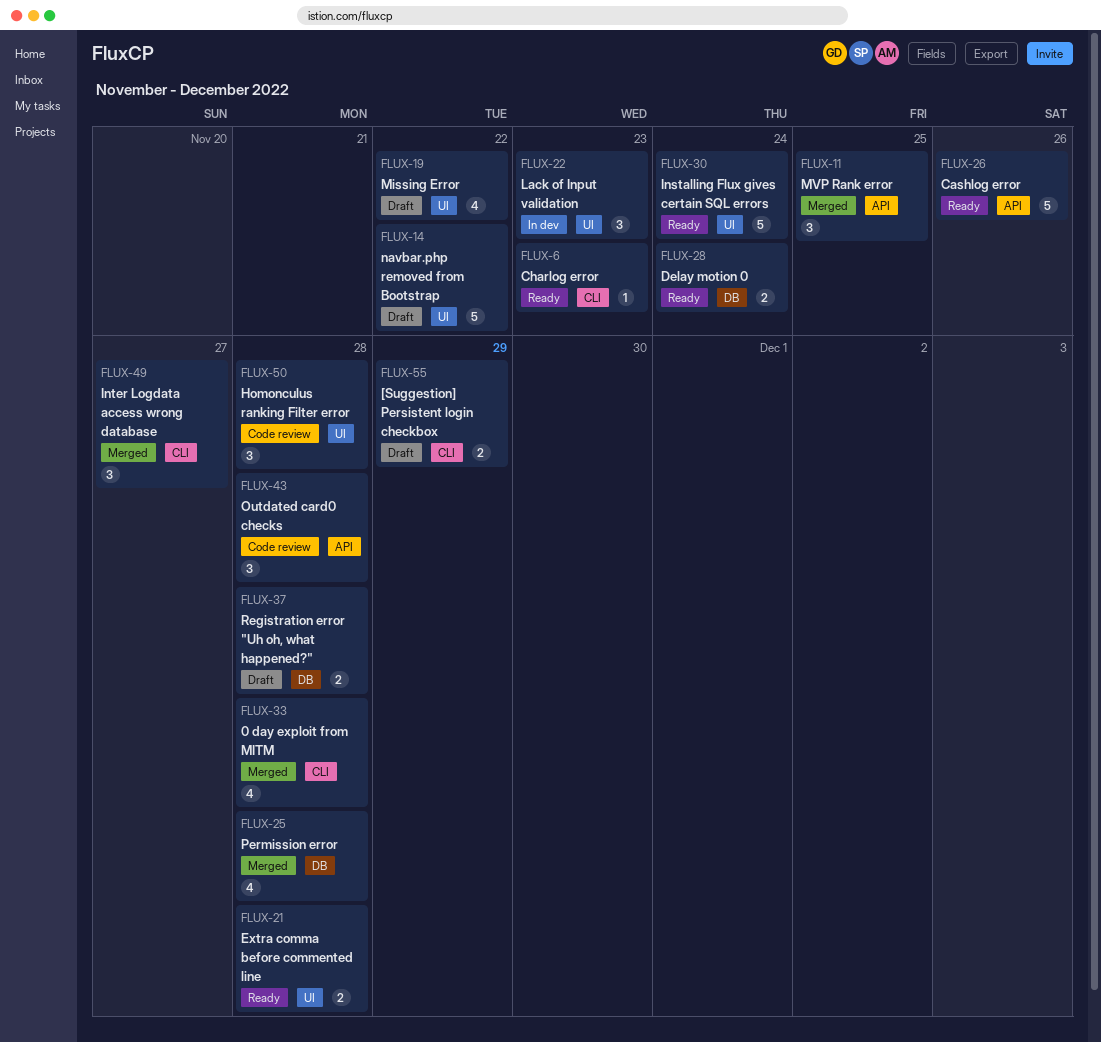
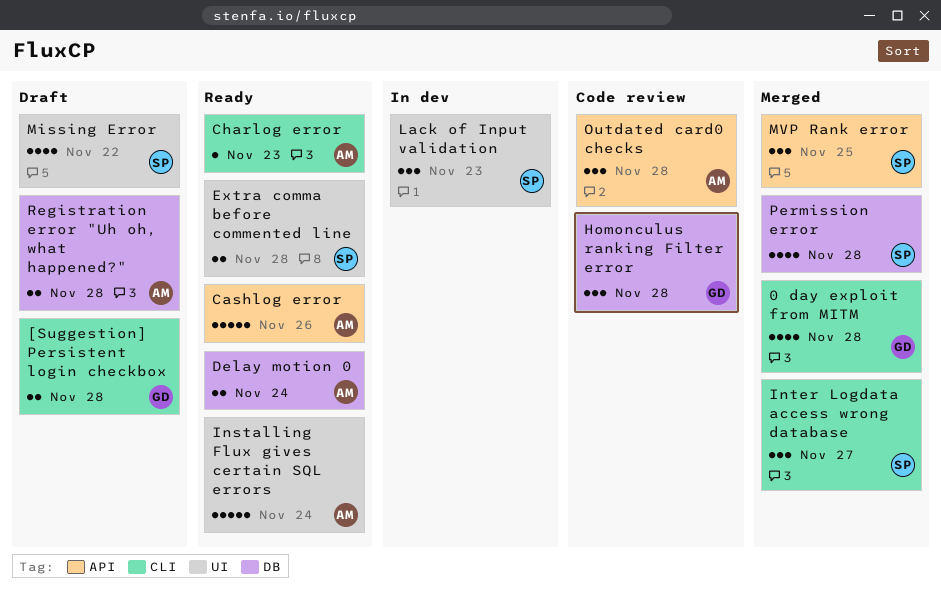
[Suggestion] Persistent login checkbox, due: Nov 29 -> Nov 28
Homonculus ranking Filter error, label: UI -> DB
navbar.php removed from Bootstrap: present -> none

